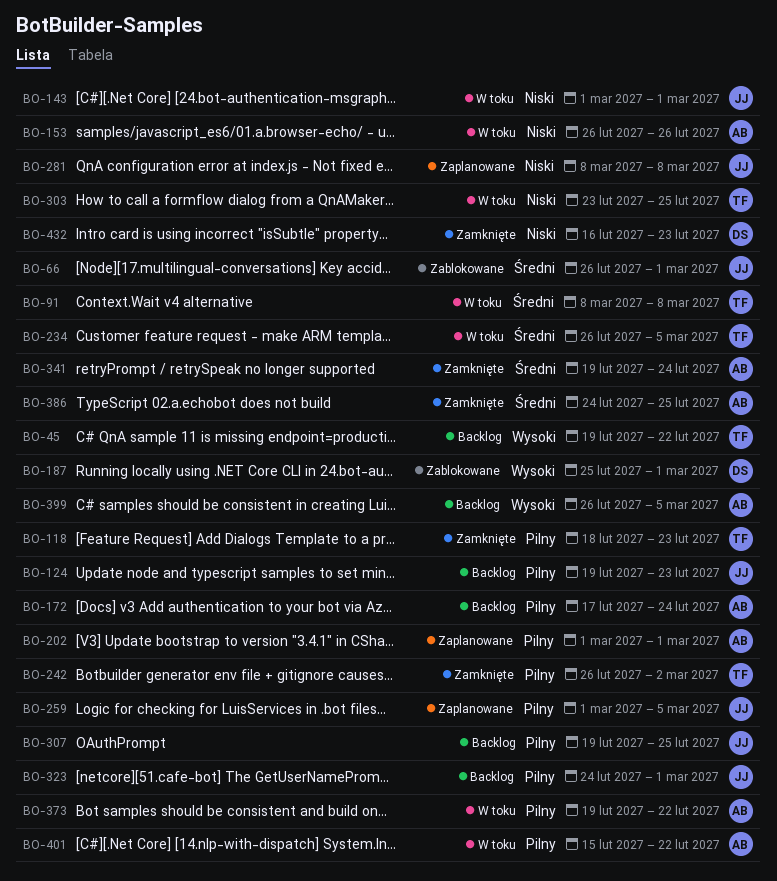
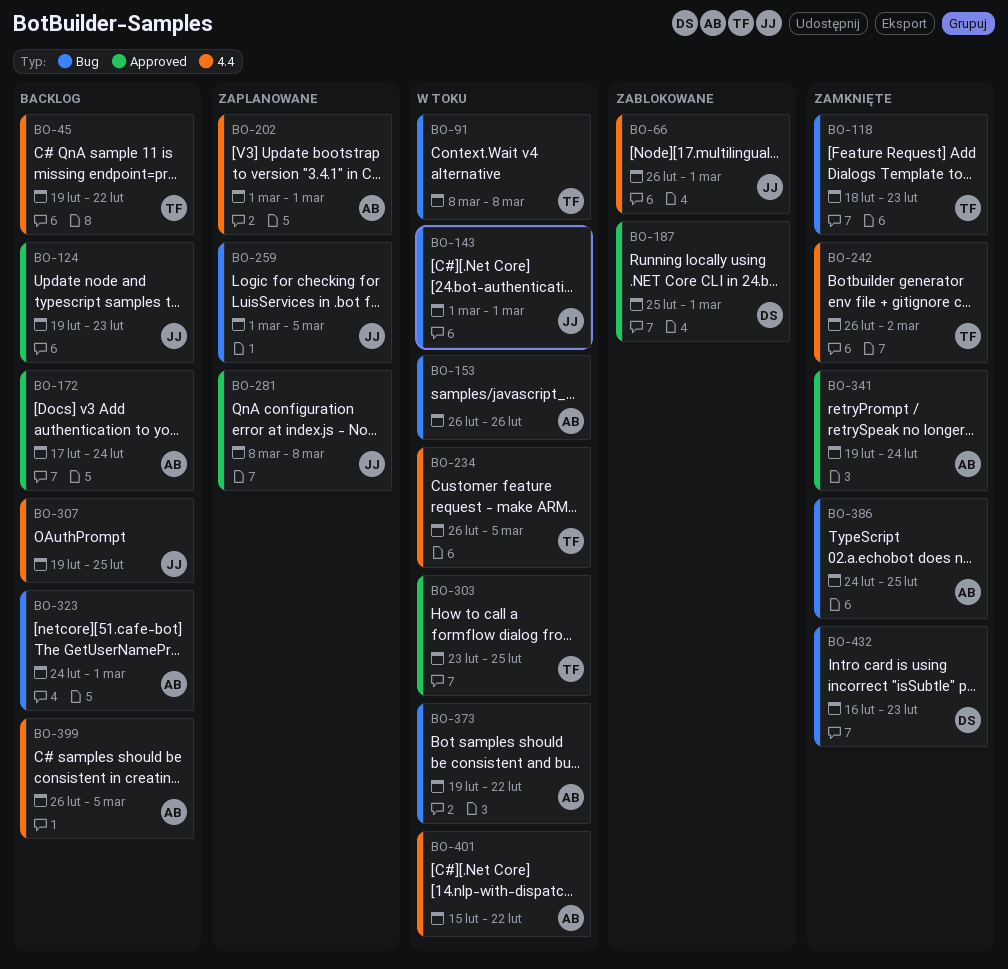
BO-323, owner: JJ -> AB

